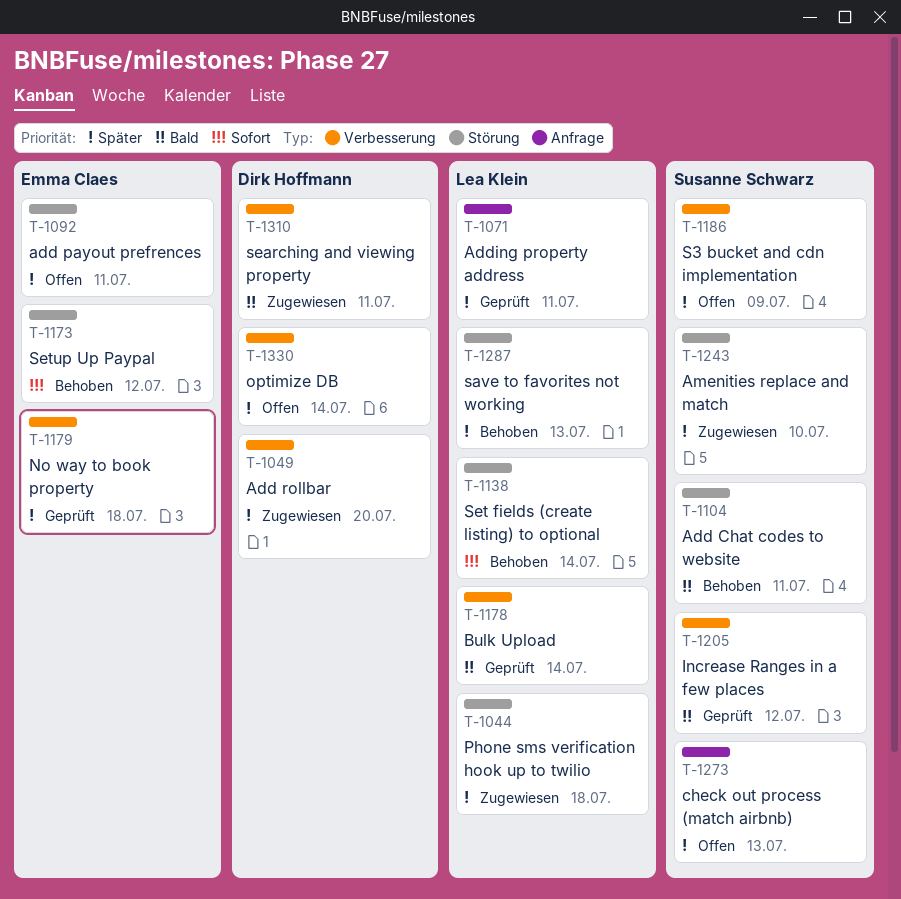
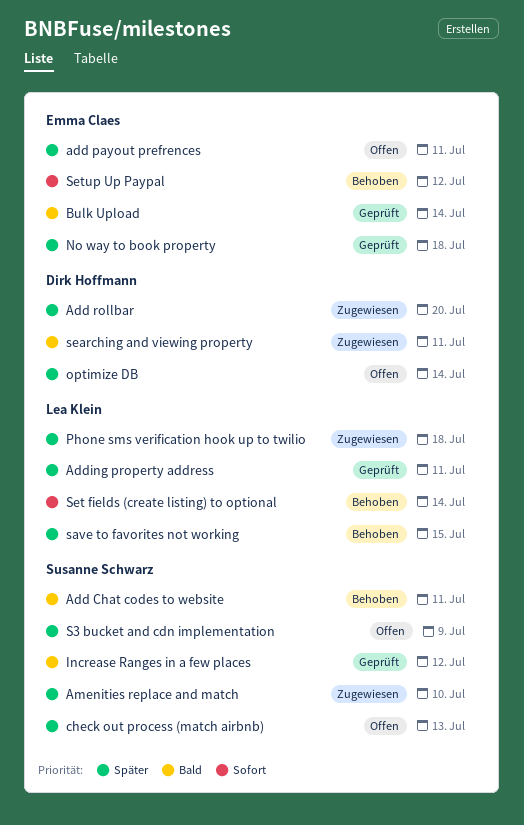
Bulk Upload, owner: Lea Klein -> Emma Claes
save to favorites not working, due: Jul 13 -> Jul 15

